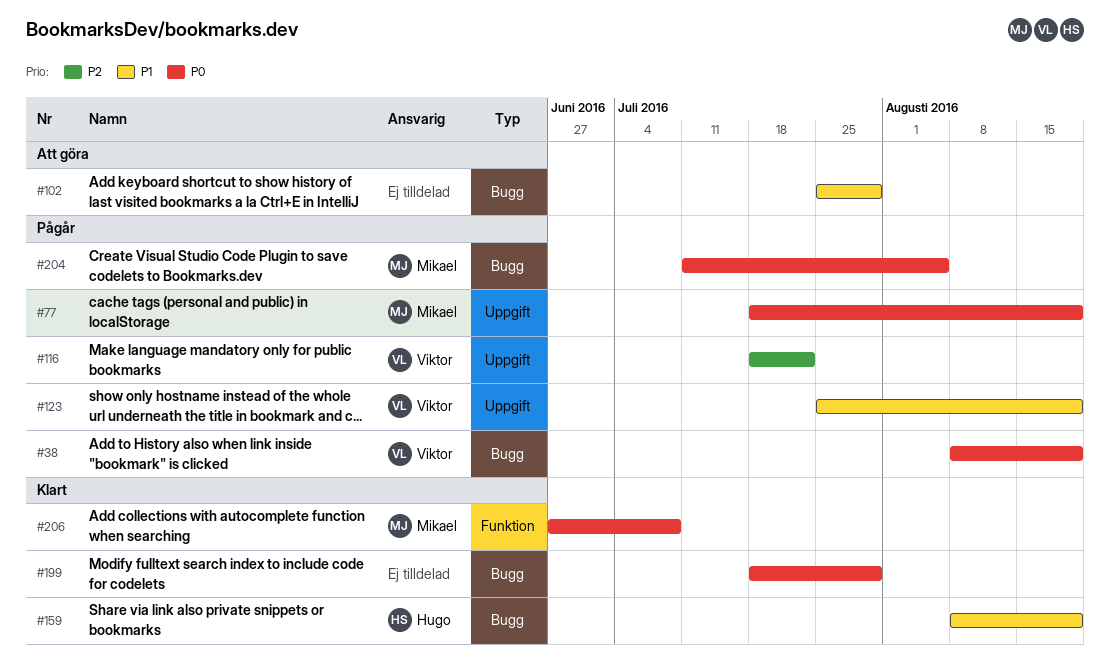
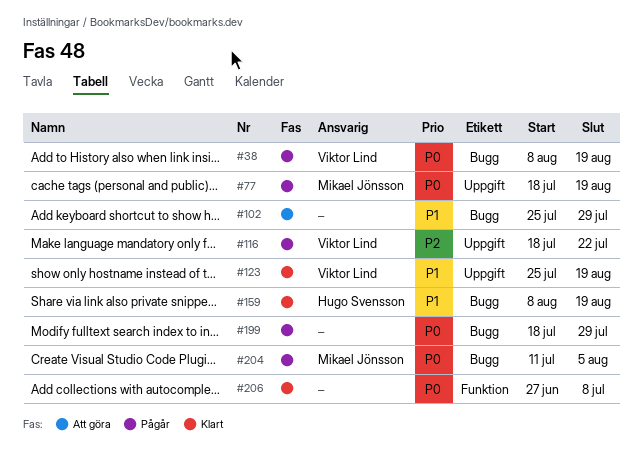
#123, status: Pågår -> Klart
#199, status: Klart -> Pågår
#206, owner: Mikael Jönsson -> none

